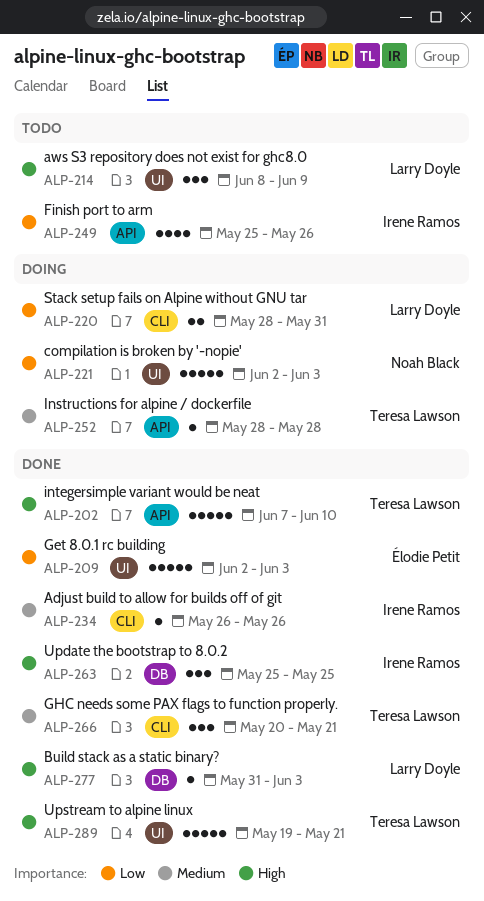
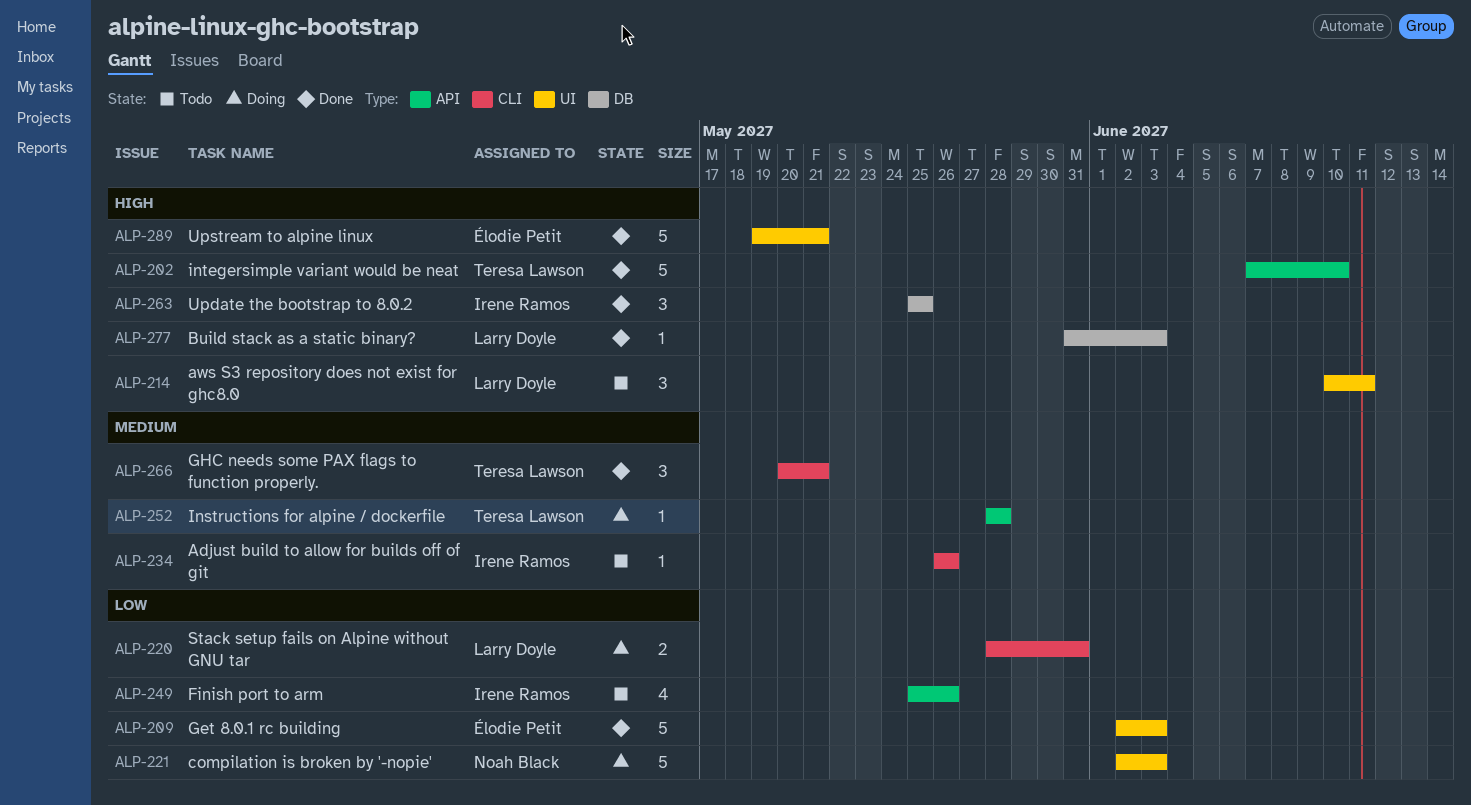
ALP-214, start: Jun 8 -> Jun 10
ALP-214, due: Jun 9 -> Jun 11
ALP-234, status: Done -> Todo
ALP-289, owner: Teresa Lawson -> Élodie Petit

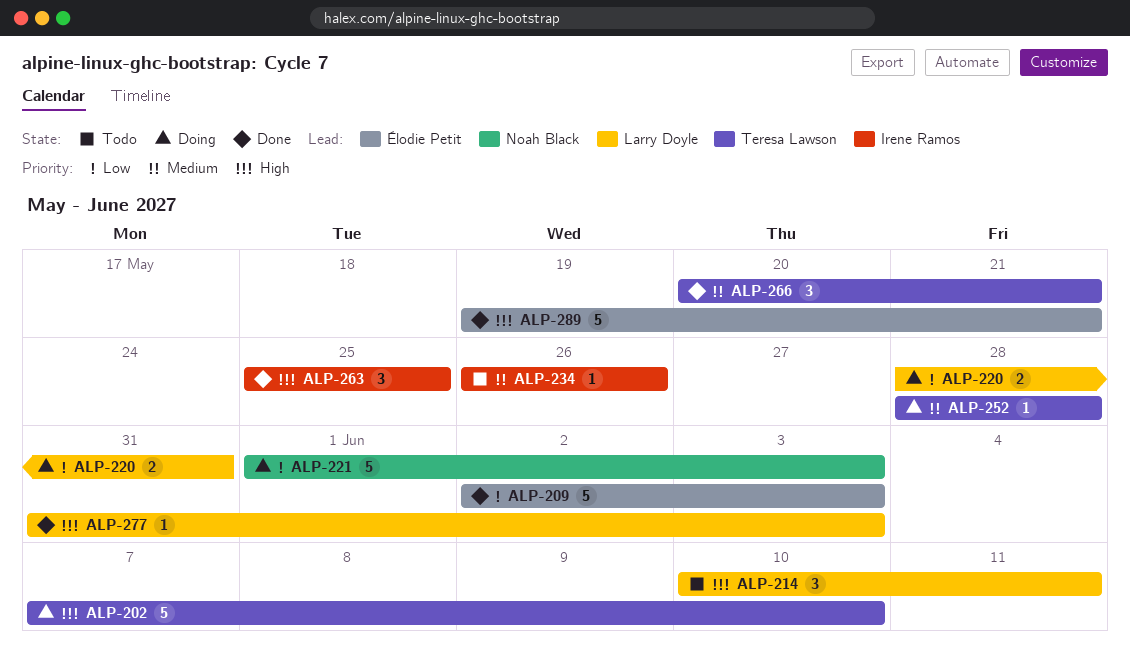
ALP-202, status: Done -> Doing
ALP-221, start: Jun 2 -> Jun 1
ALP-249: present -> none

